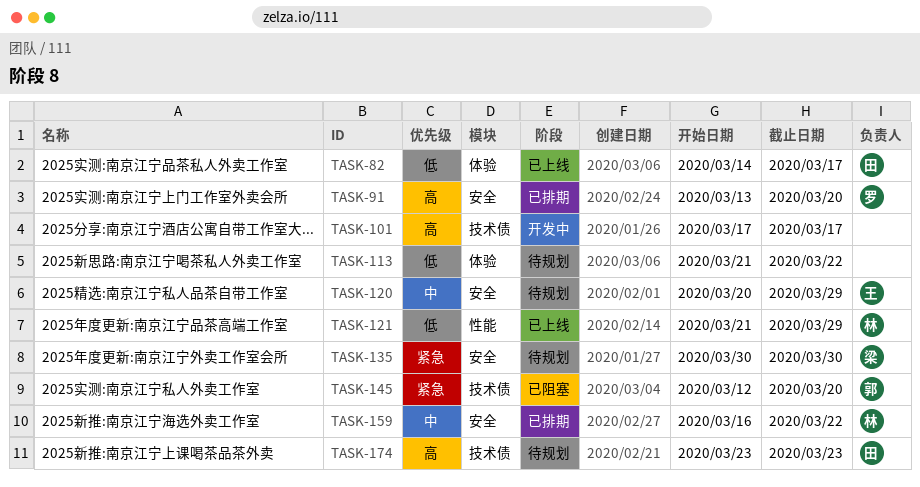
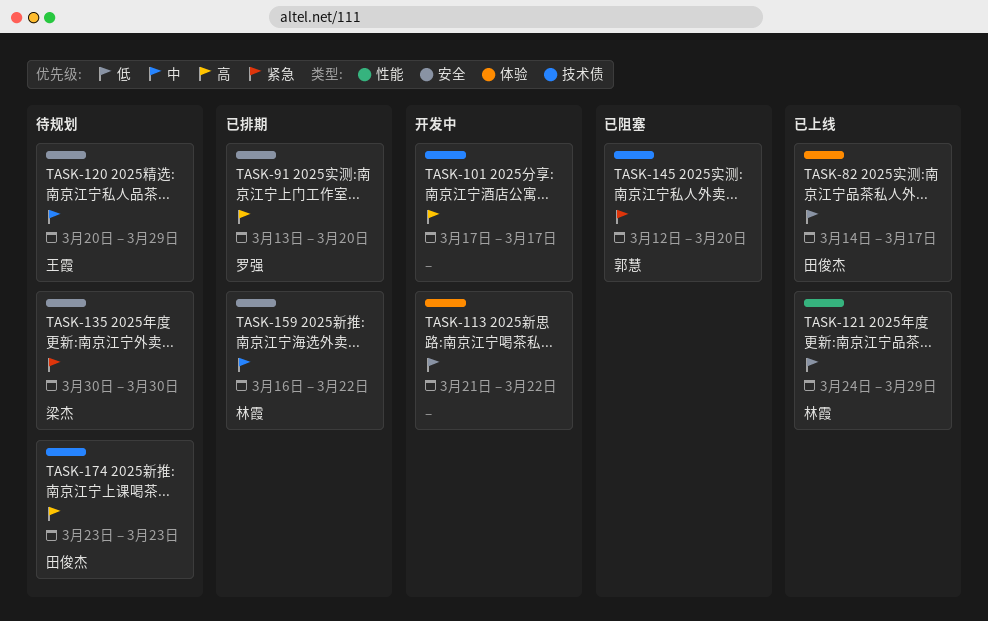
TASK-113, status: 待规划 -> 开发中
TASK-121, start: Mar 21 -> Mar 24

